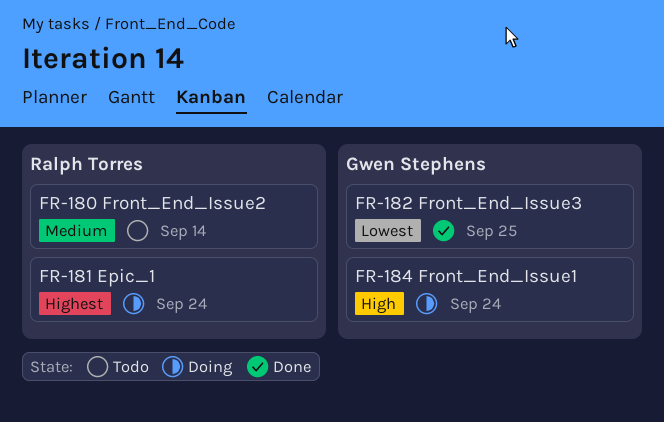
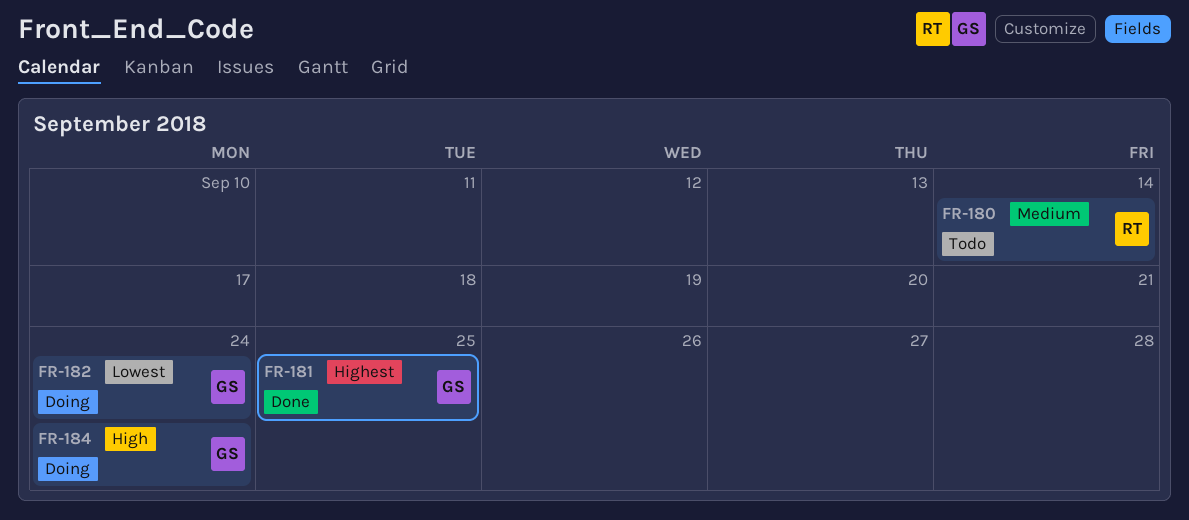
FR-181, status: Doing -> Done
FR-181, owner: Ralph Torres -> Gwen Stephens
FR-181, due: Sep 24 -> Sep 25
FR-182, status: Done -> Doing
FR-182, due: Sep 25 -> Sep 24

